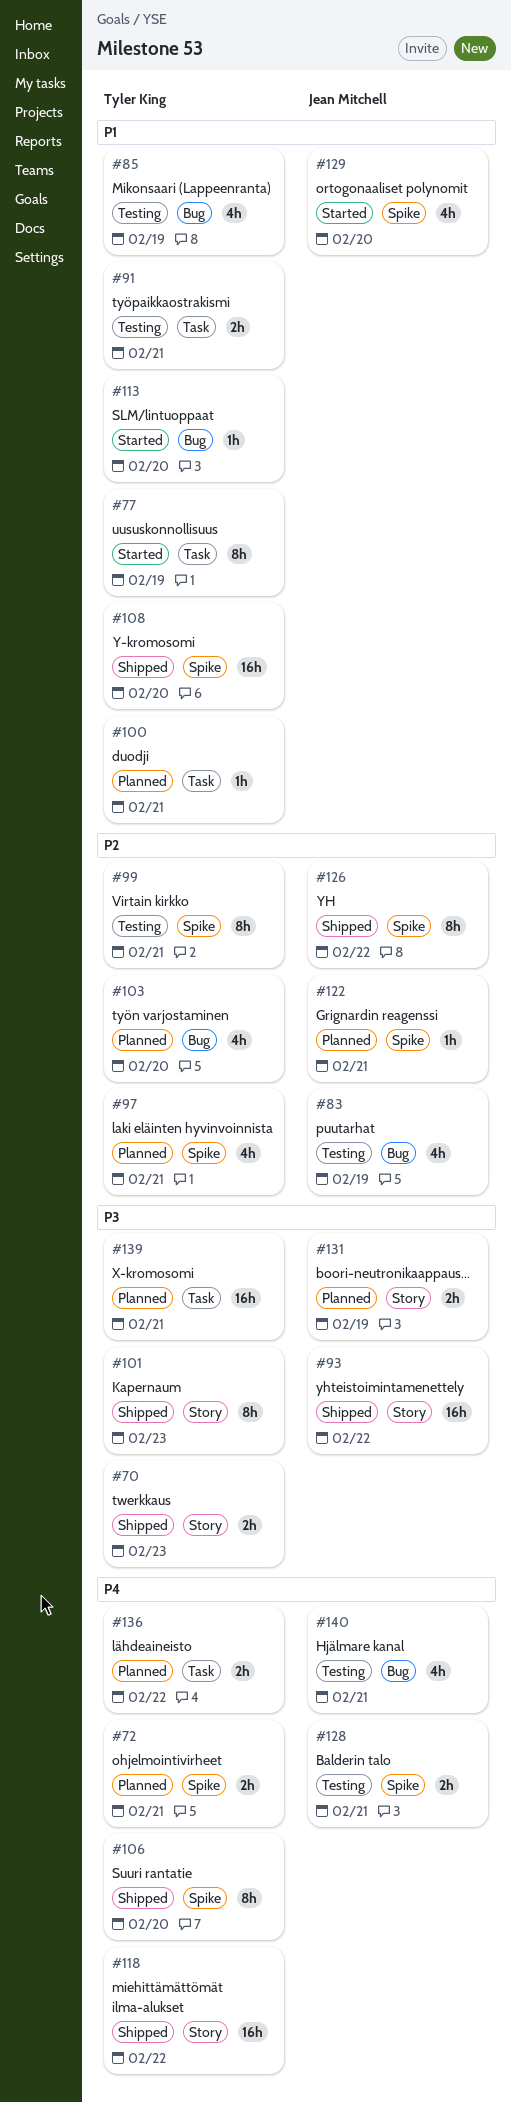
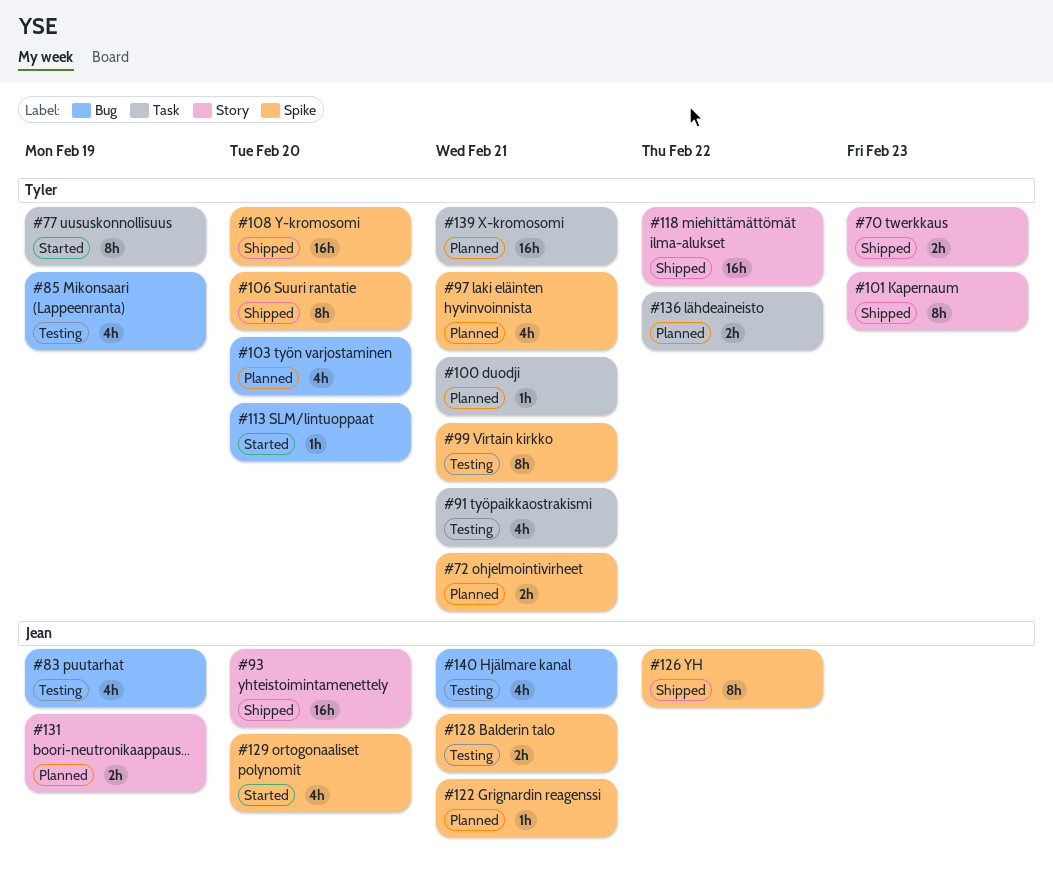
#91, estimate: 2h -> 4h
#93, due: Feb 22 -> Feb 20

